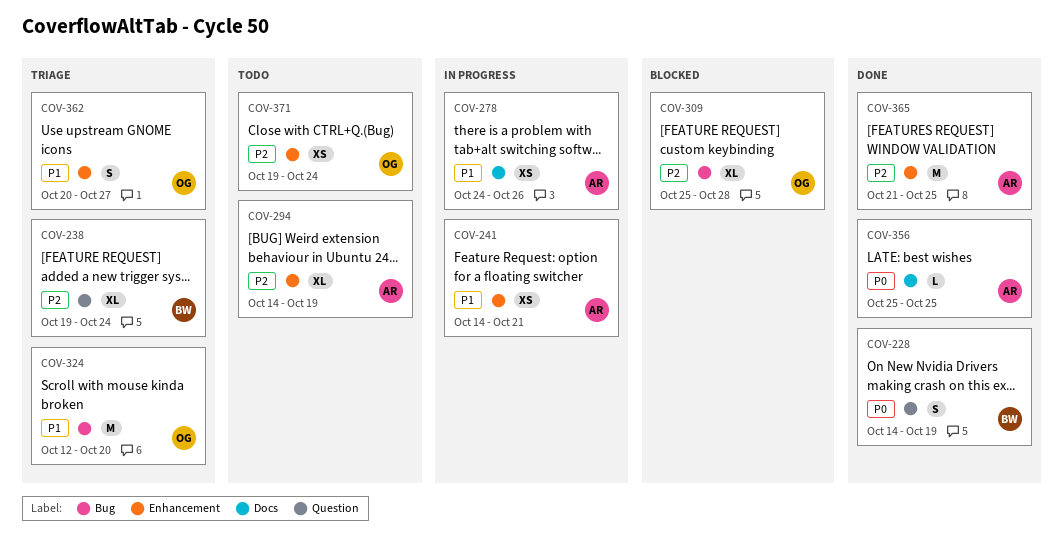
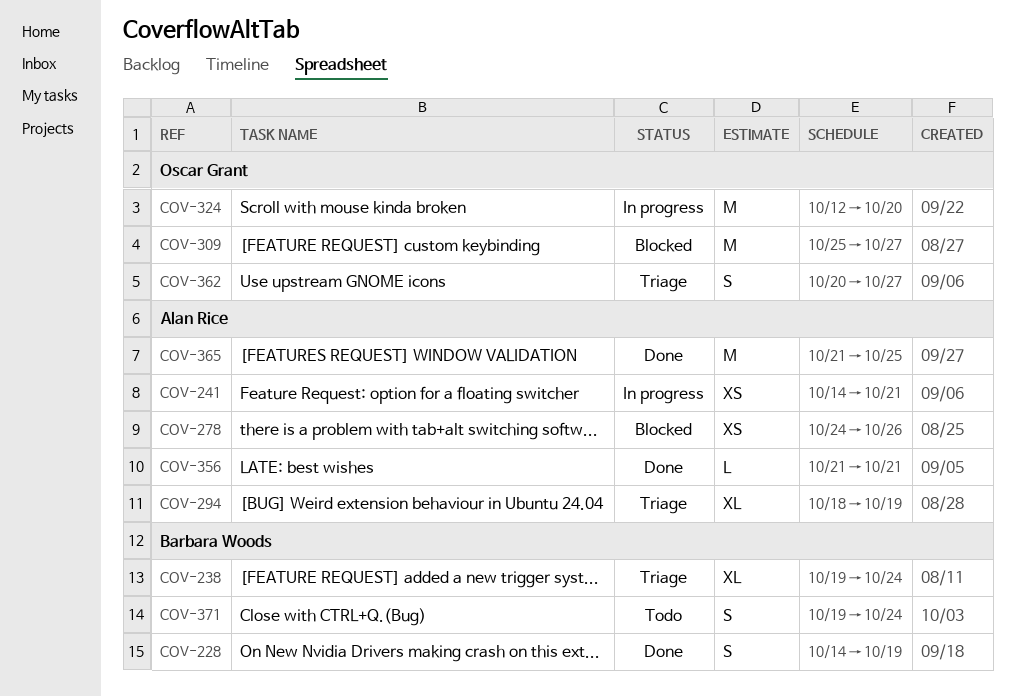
COV-278, status: In progress -> Blocked
COV-294, status: Todo -> Triage
COV-294, start: Oct 14 -> Oct 18
COV-309, estimate: XL -> M
COV-309, due: Oct 28 -> Oct 27
COV-324, status: Triage -> In progress
COV-356, start: Oct 25 -> Oct 21
COV-356, due: Oct 25 -> Oct 21
COV-371, owner: Oscar Grant -> Barbara Woods
COV-371, estimate: XS -> S

